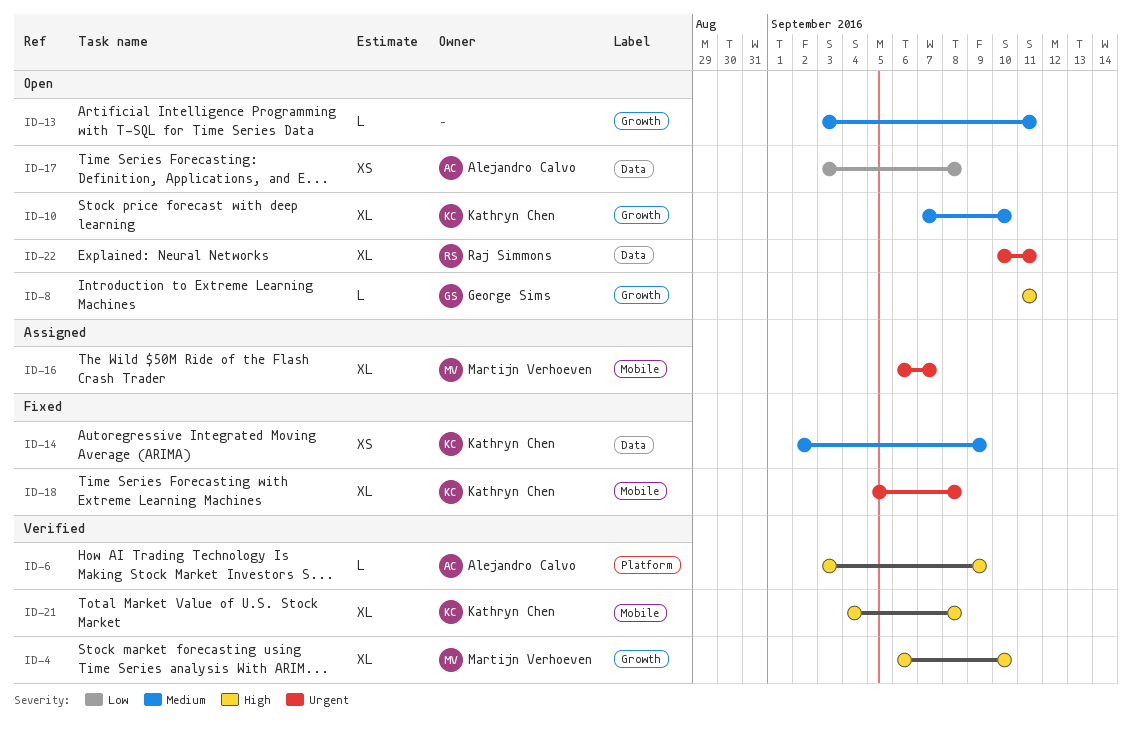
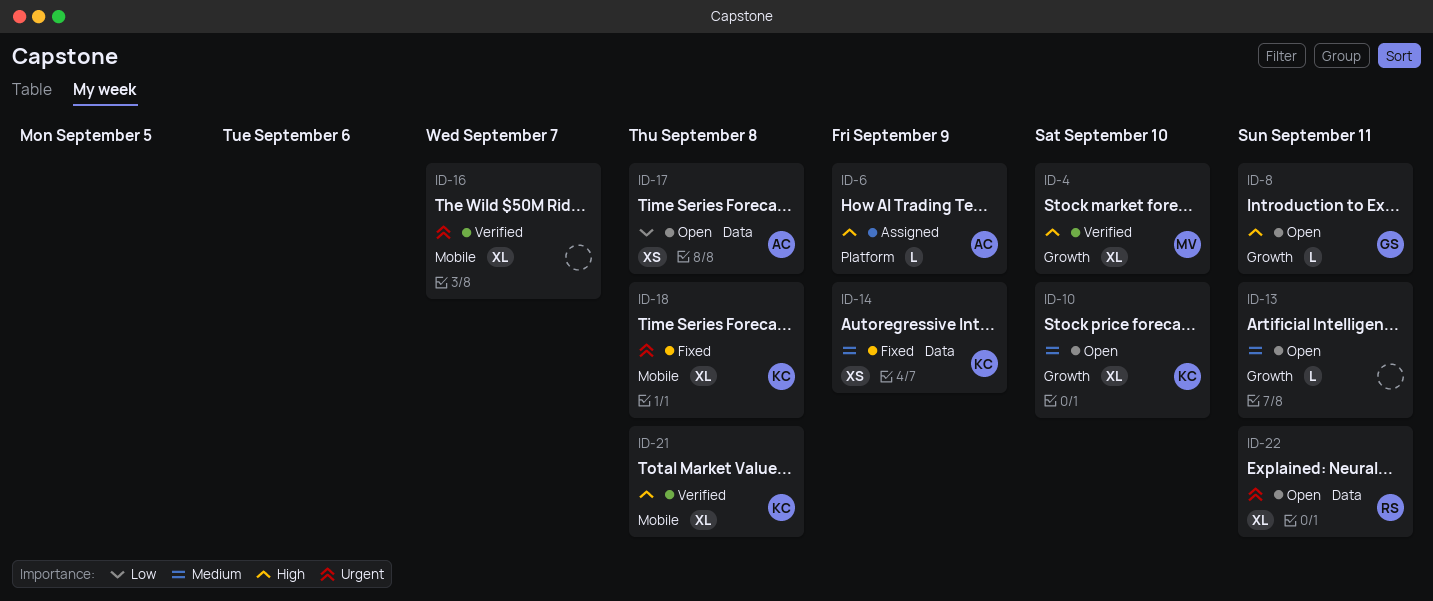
ID-6, status: Verified -> Assigned
ID-16, status: Assigned -> Verified
ID-16, owner: Martijn Verhoeven -> none

